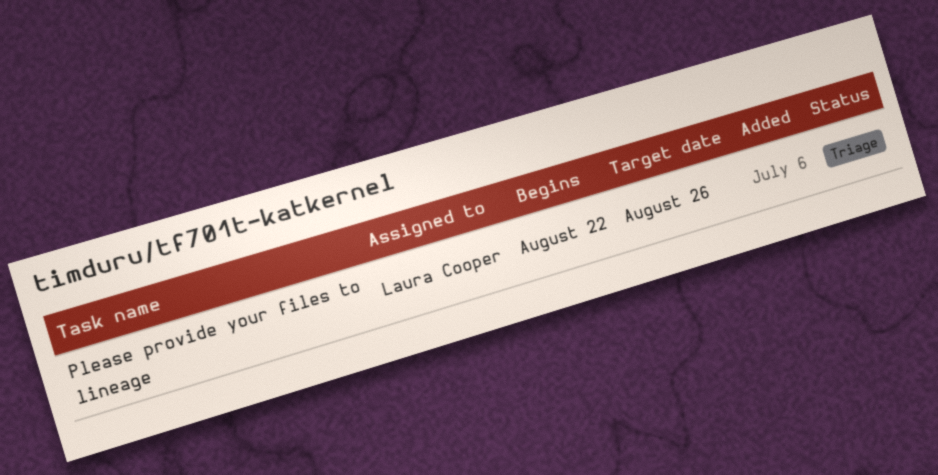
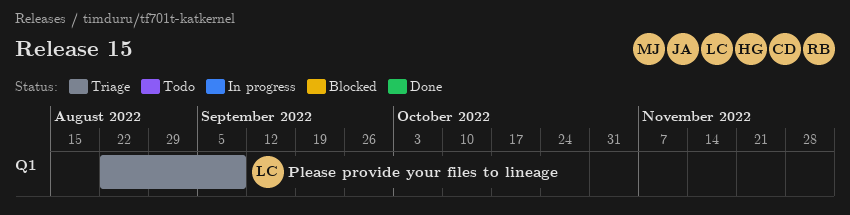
Please provide your files to lineage, due: Aug 26 -> Sep 9

